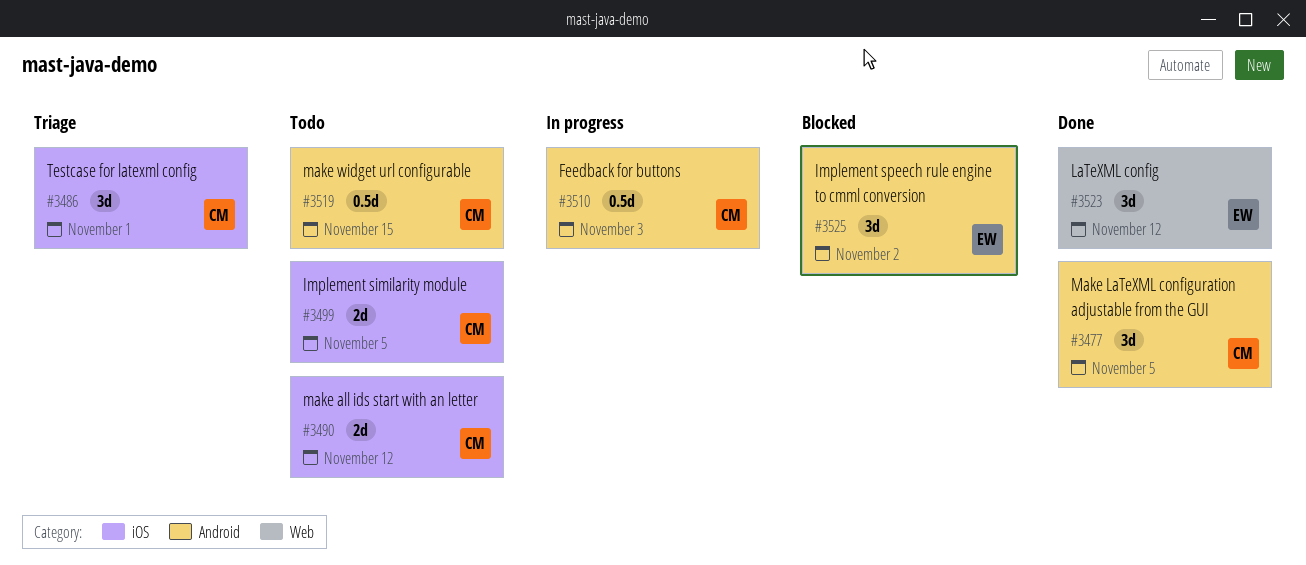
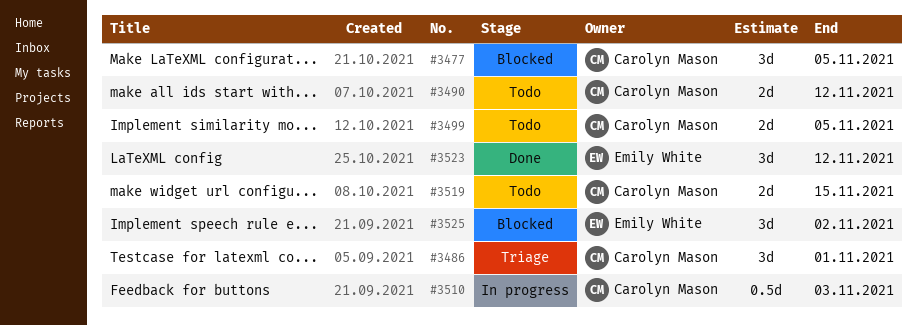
#3477, status: Done -> Blocked
#3519, estimate: 0.5d -> 2d

